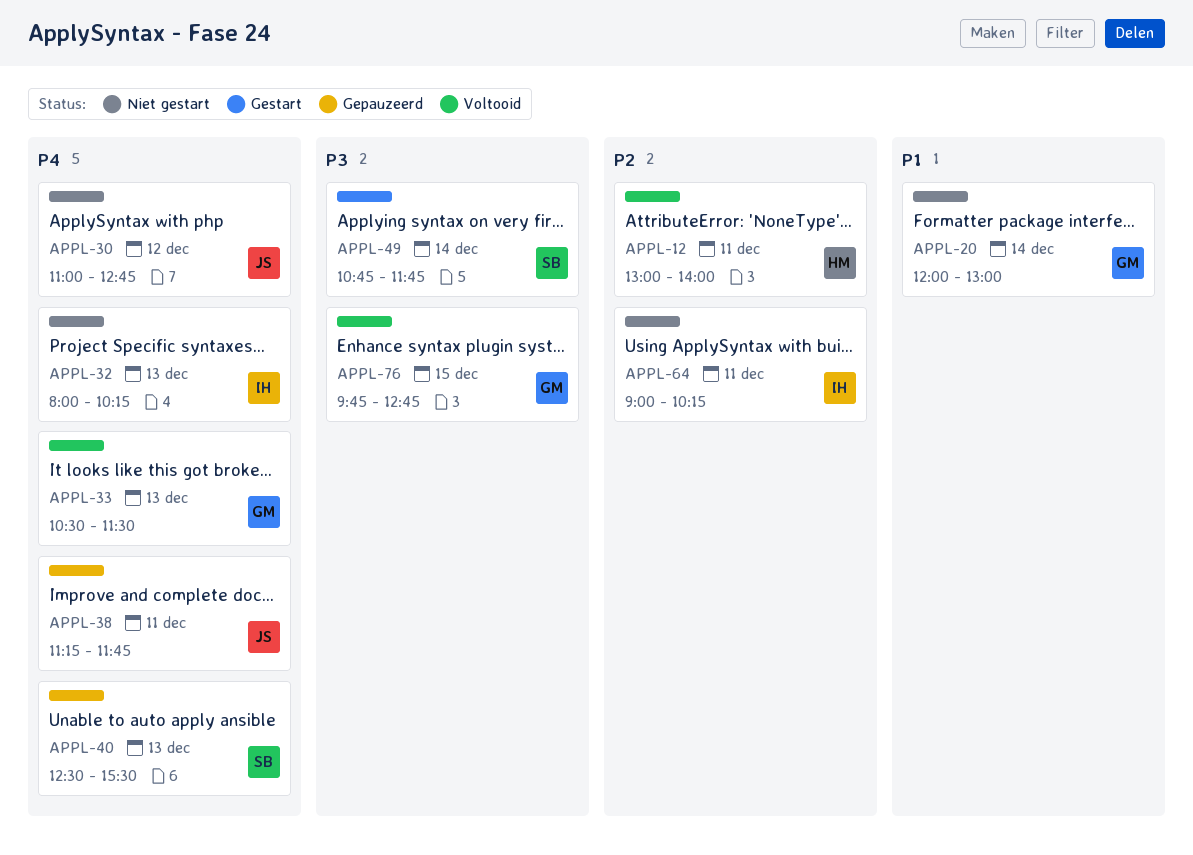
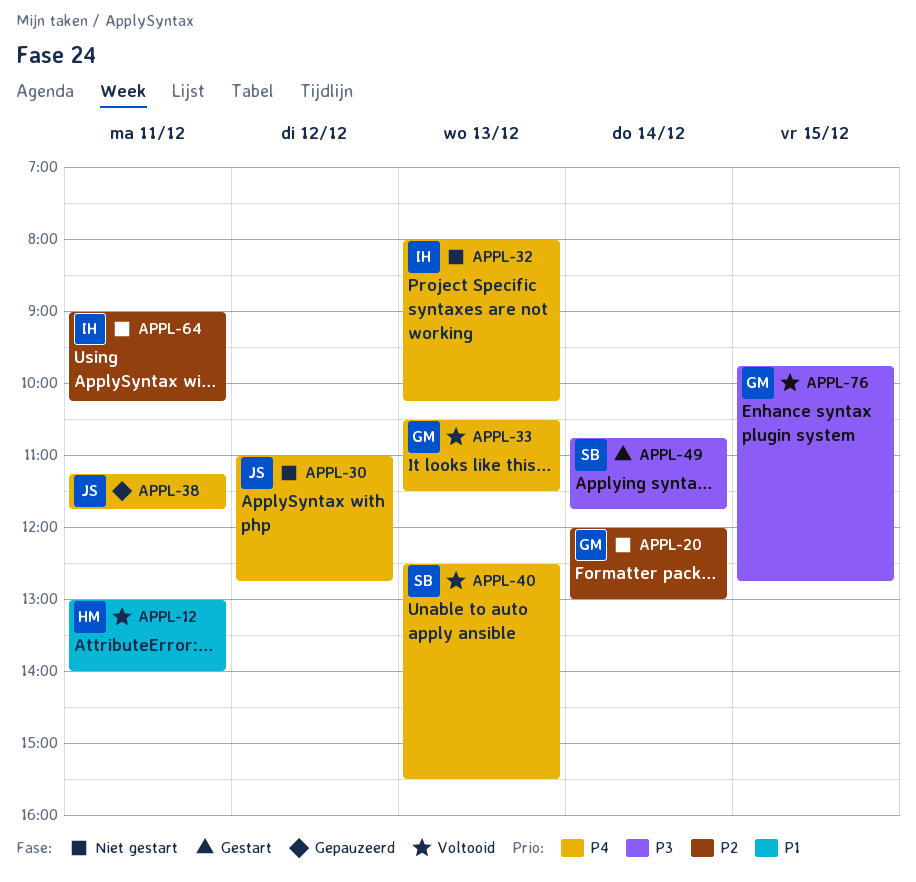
APPL-12, priority: P2 -> P1
APPL-20, priority: P1 -> P2
APPL-40, status: Gepauzeerd -> Voltooid

